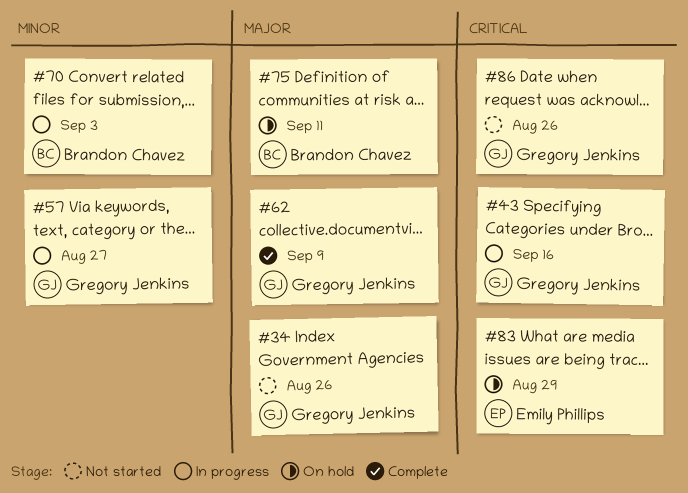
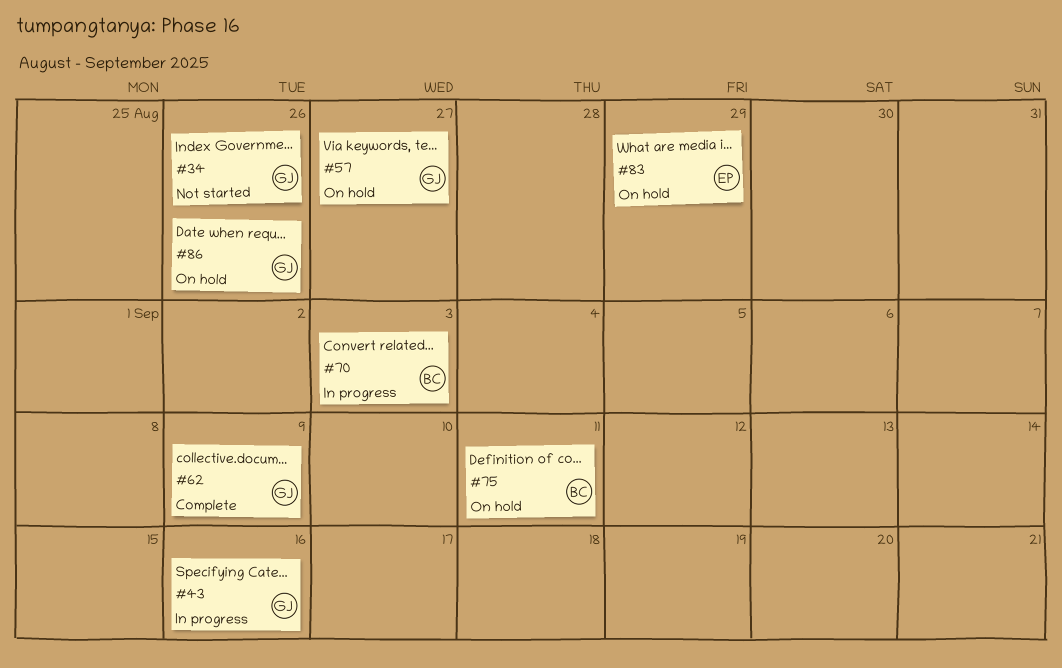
#57, status: In progress -> On hold
#86, status: Not started -> On hold

